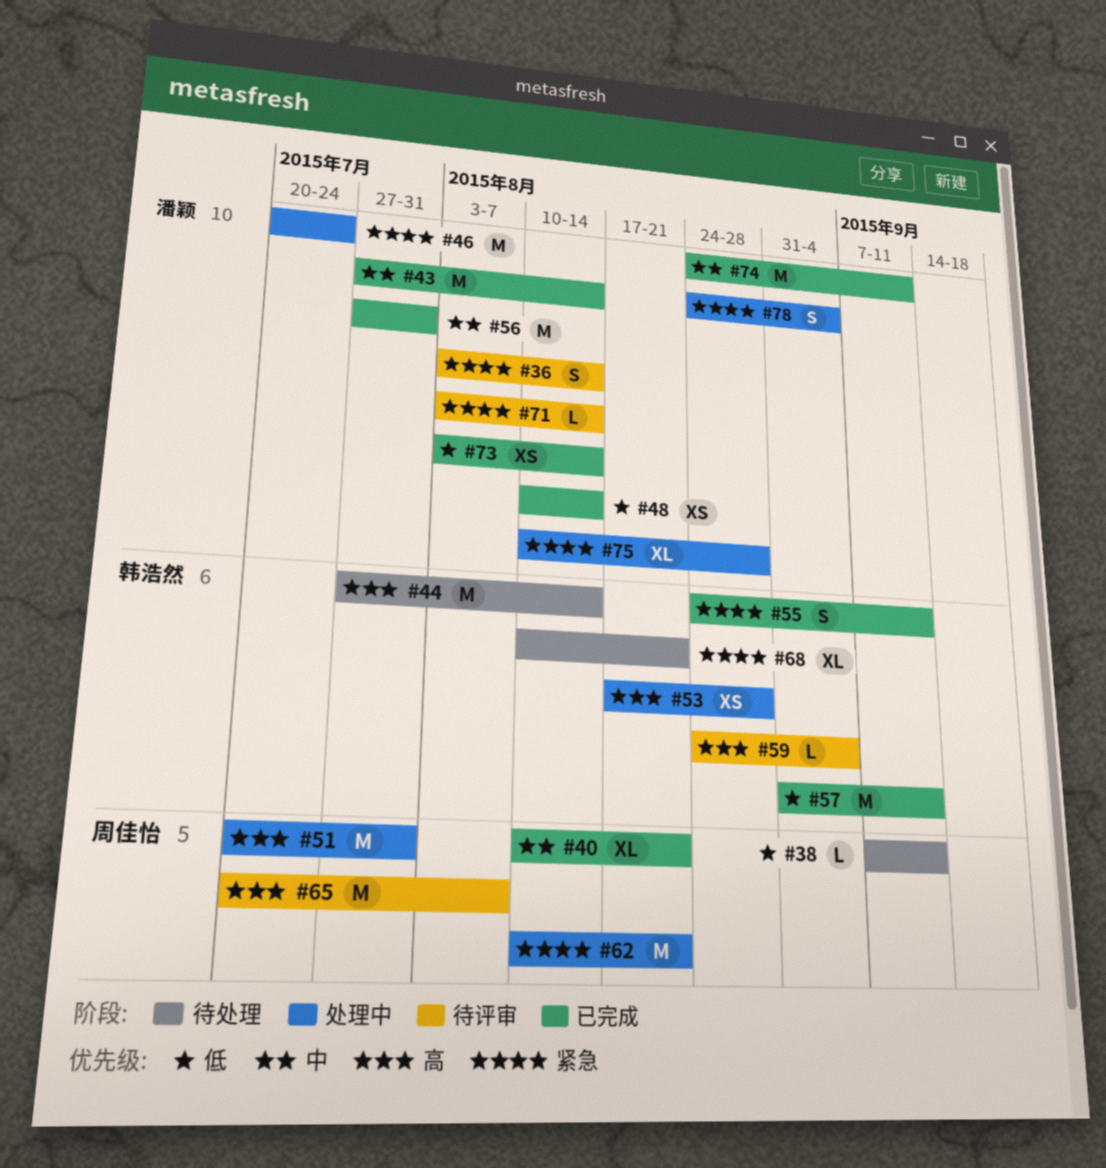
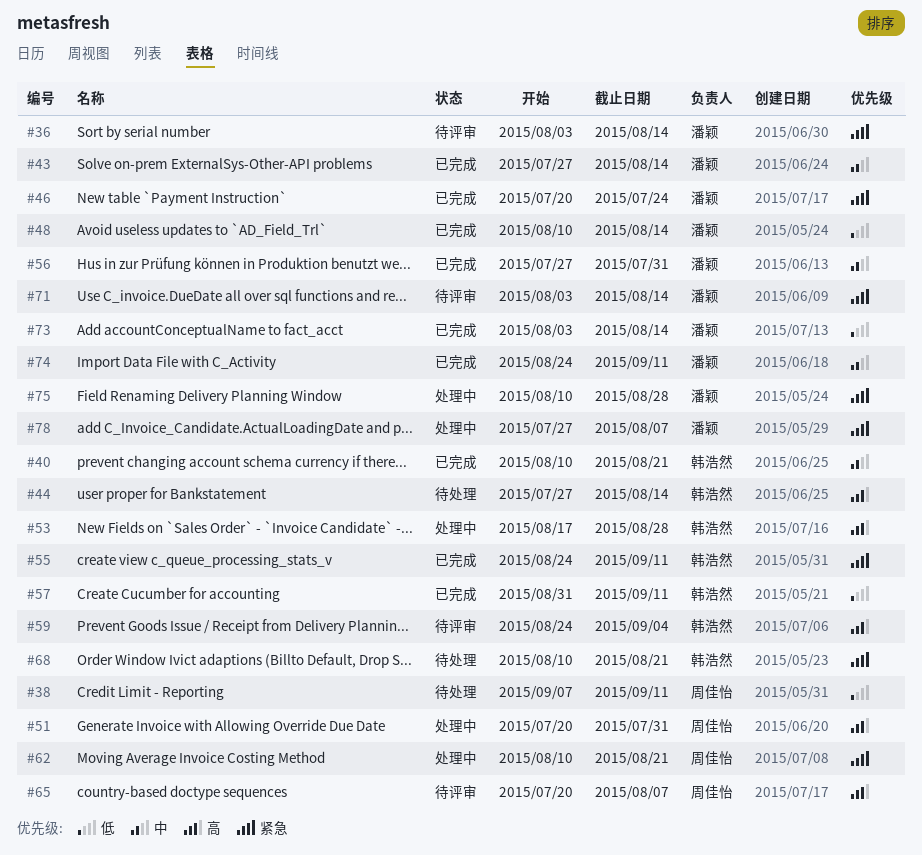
#40, owner: 周佳怡 -> 韩浩然
#46, status: 处理中 -> 已完成
#78, start: Aug 24 -> Jul 27
#78, due: Sep 4 -> Aug 7

